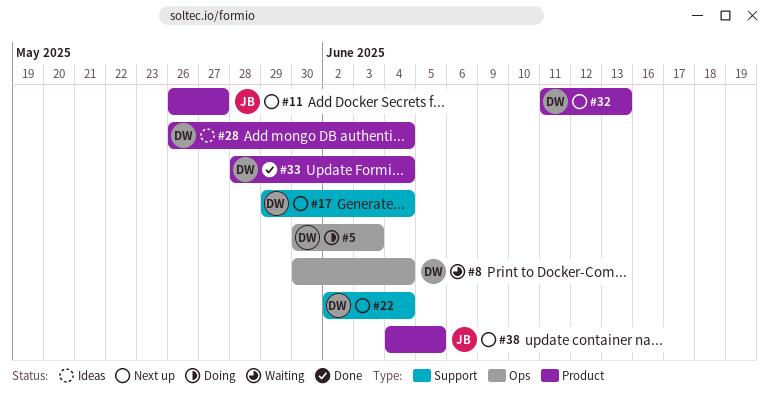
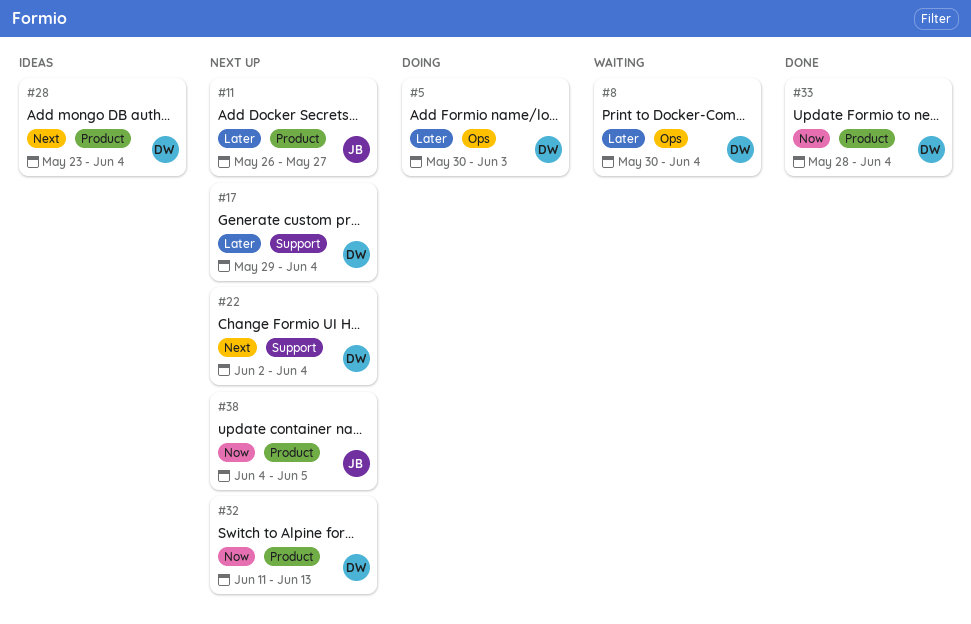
#28, start: May 26 -> May 23

